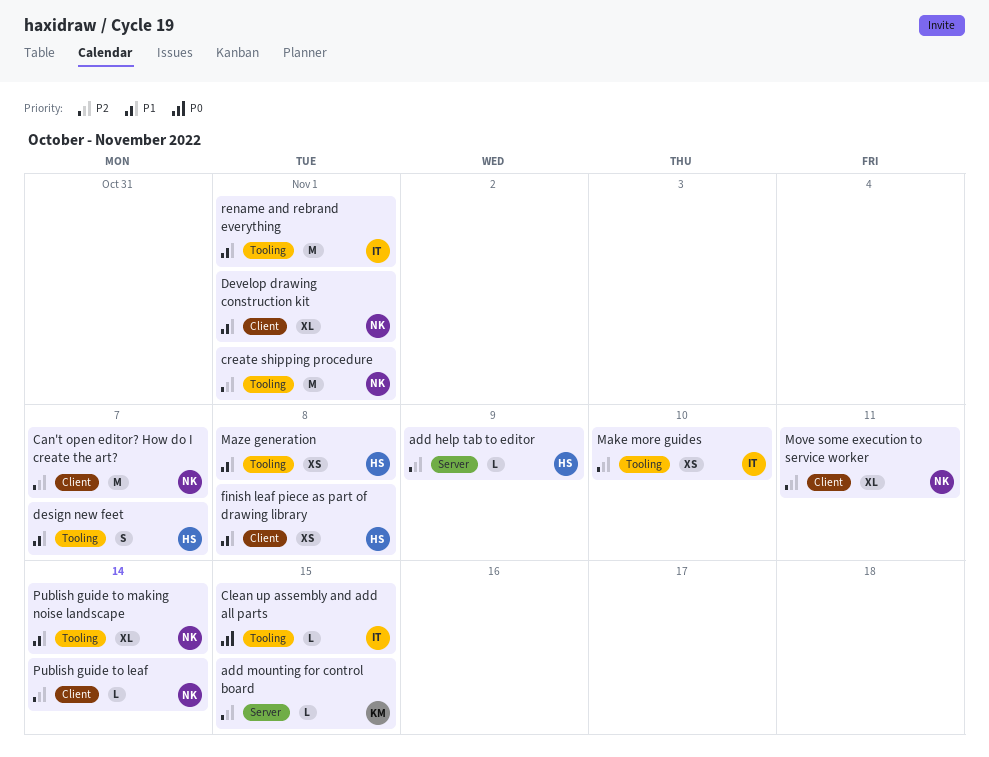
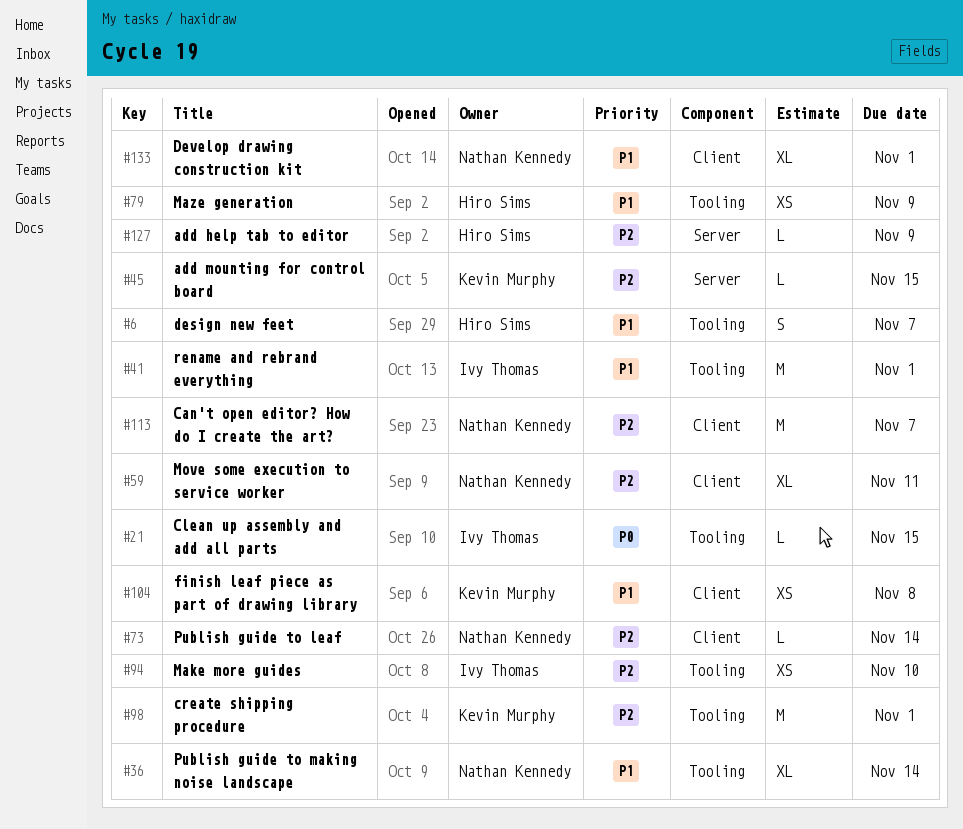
create shipping procedure, owner: Nathan Kennedy -> Kevin Murphy
finish leaf piece as part of drawing library, owner: Hiro Sims -> Kevin Murphy
Maze generation, due: Nov 8 -> Nov 9

